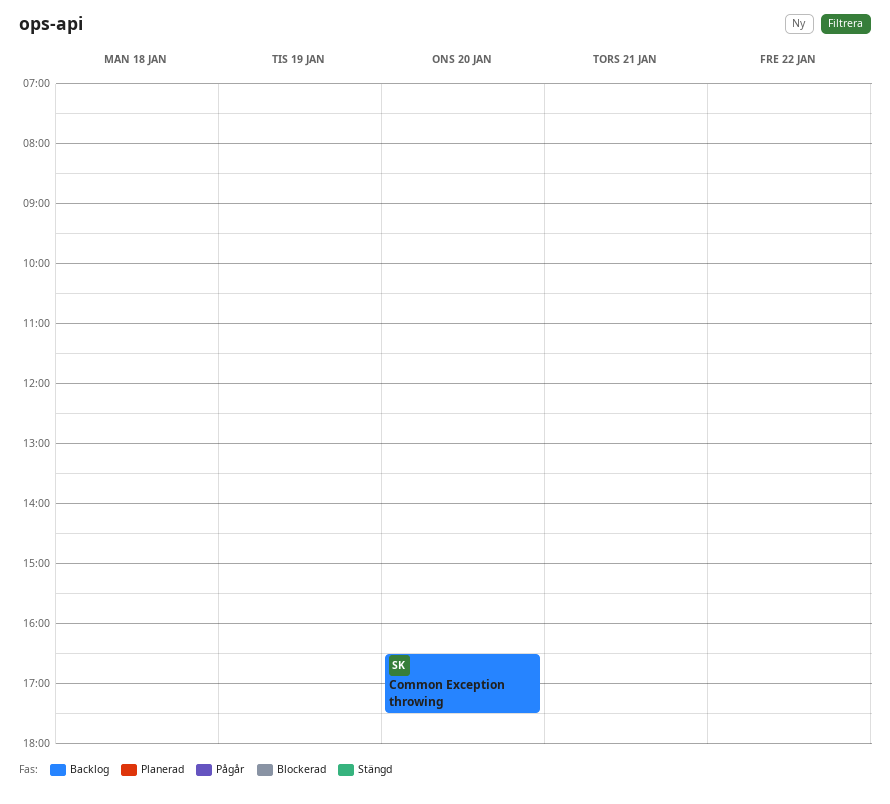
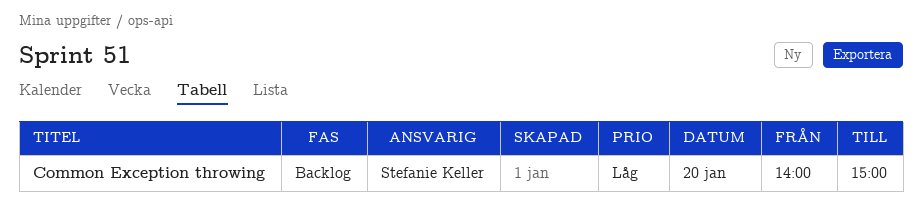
Common Exception throwing, begins: 16:30 -> 14:00
Common Exception throwing, ends: 17:30 -> 15:00

